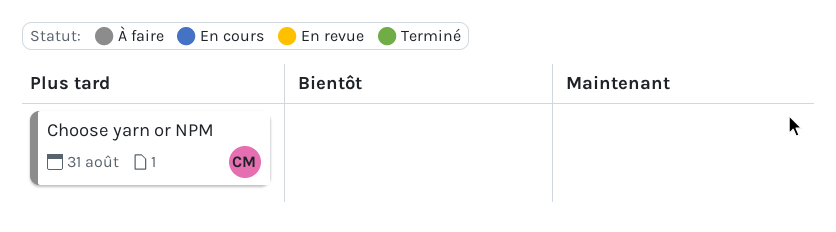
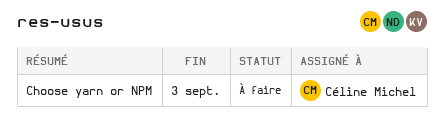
Choose yarn or NPM, due: Aug 31 -> Sep 3

